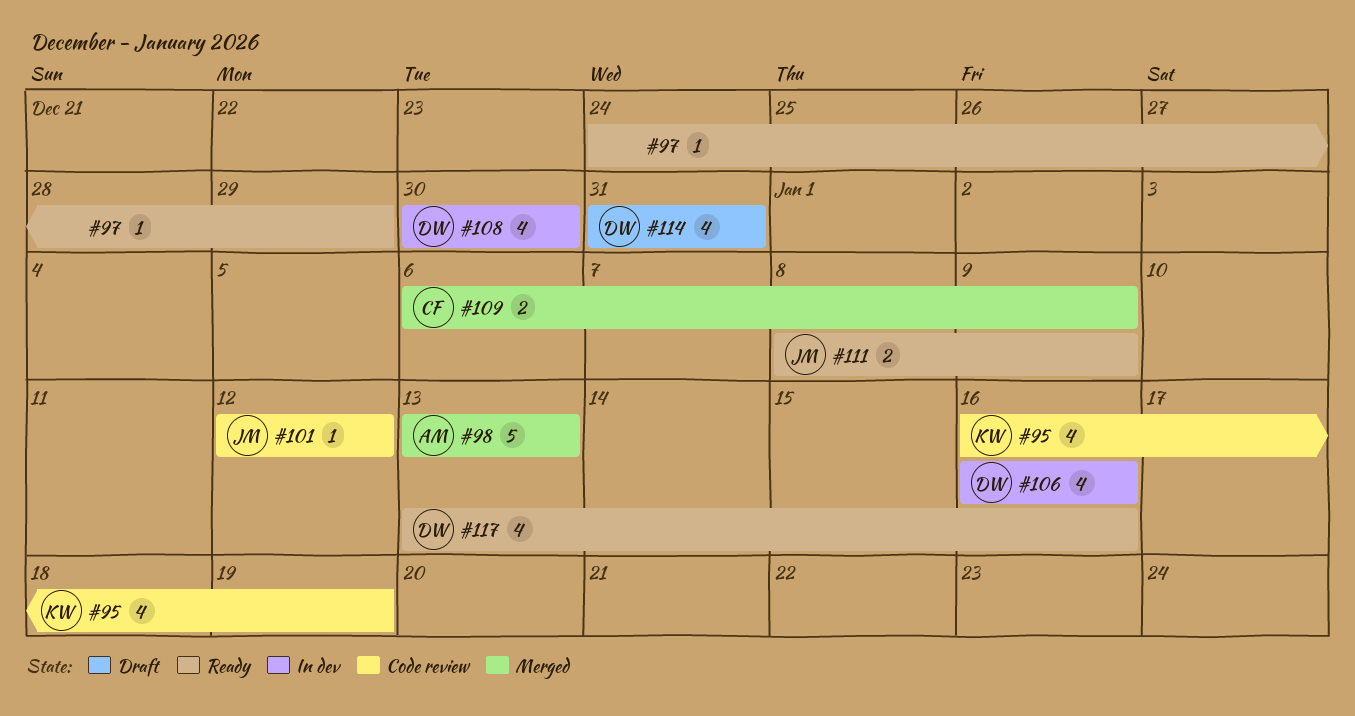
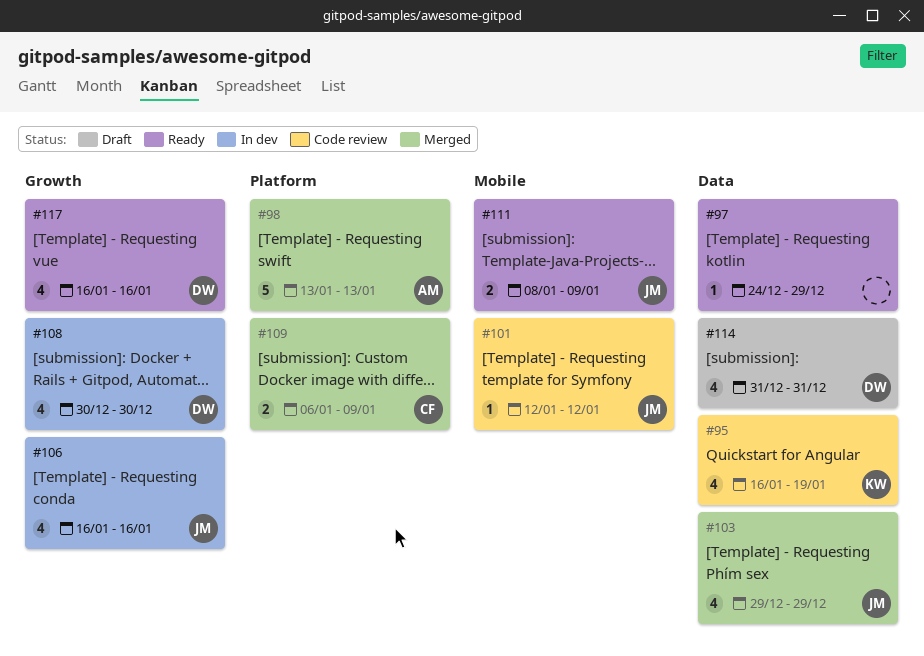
#103: none -> present
#106, owner: DW -> JM
#117, start: Jan 13 -> Jan 16

